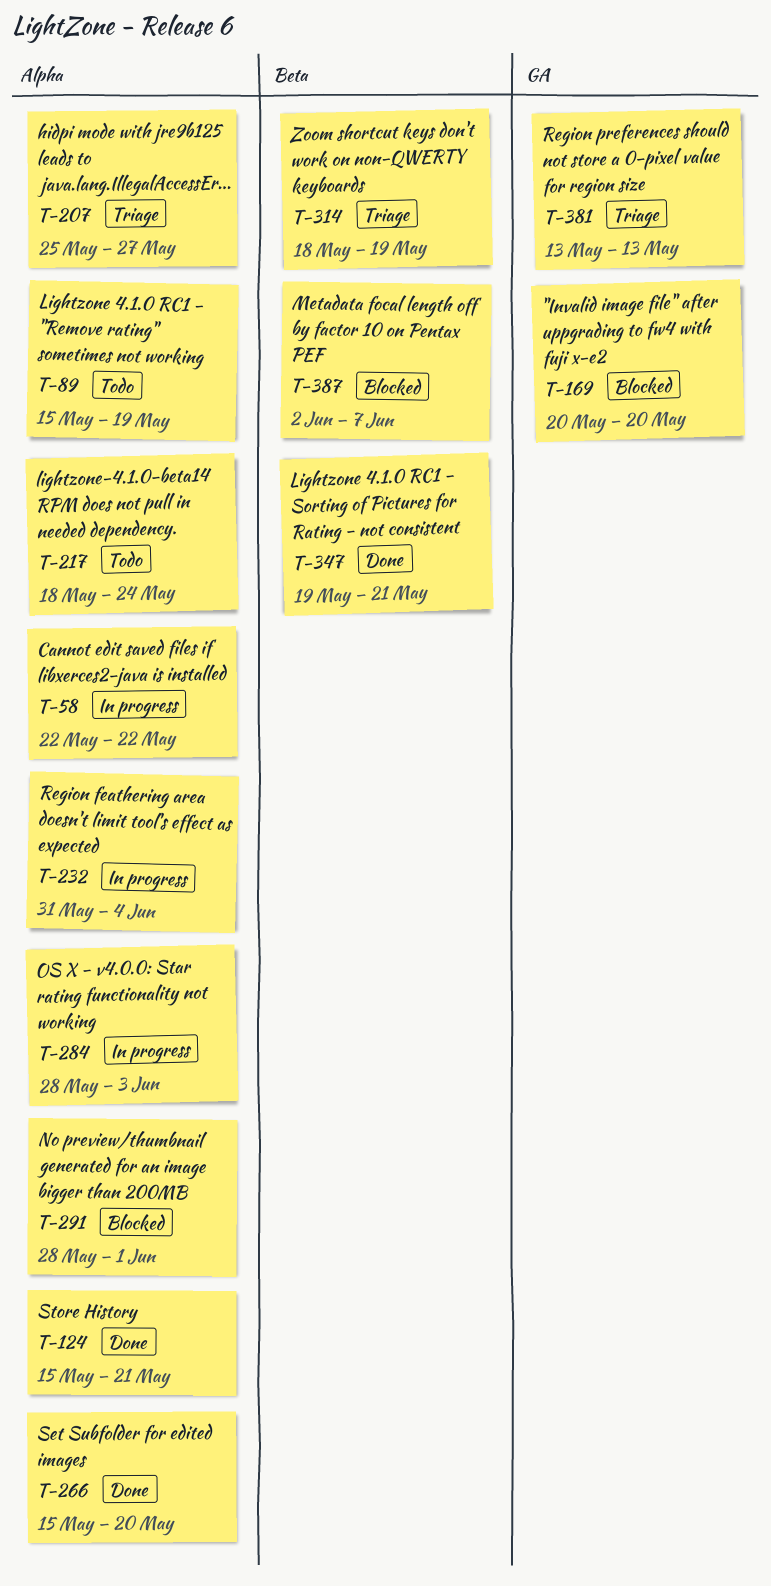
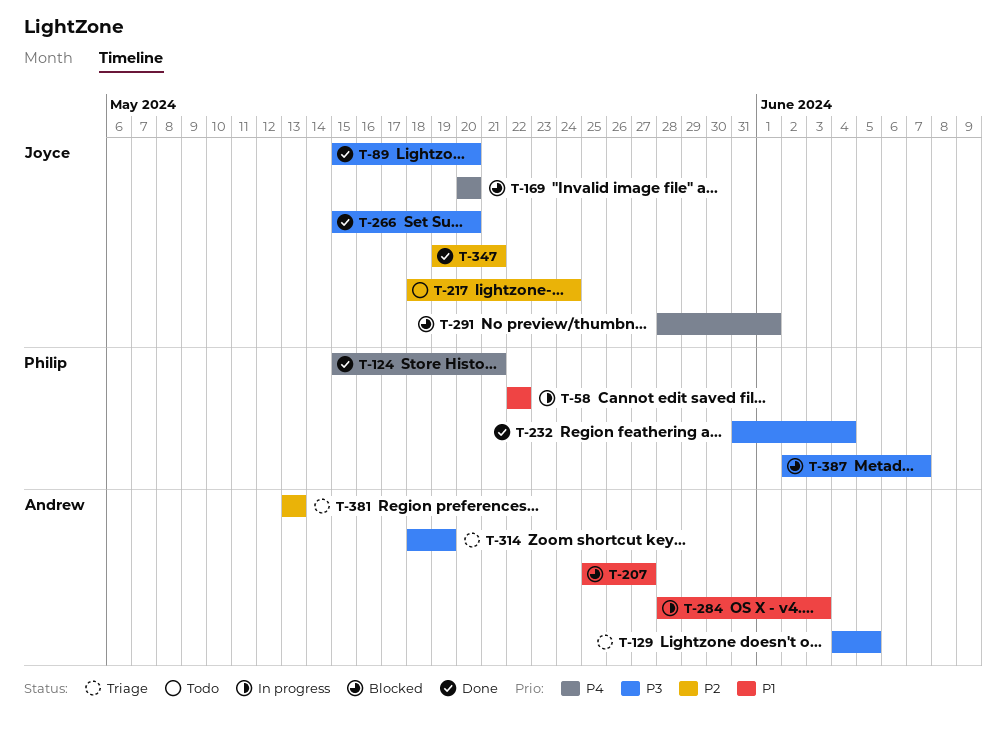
T-89, status: Todo -> Done
T-89, due: May 19 -> May 20
T-129: none -> present
T-207, status: Triage -> Blocked
T-232, status: In progress -> Done

